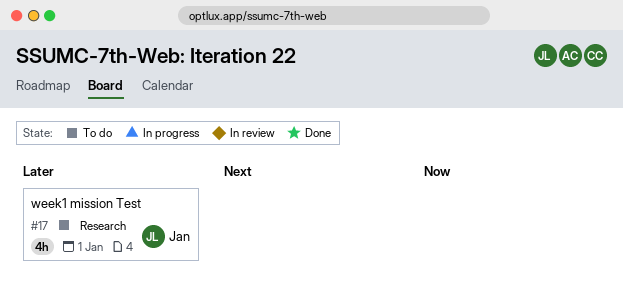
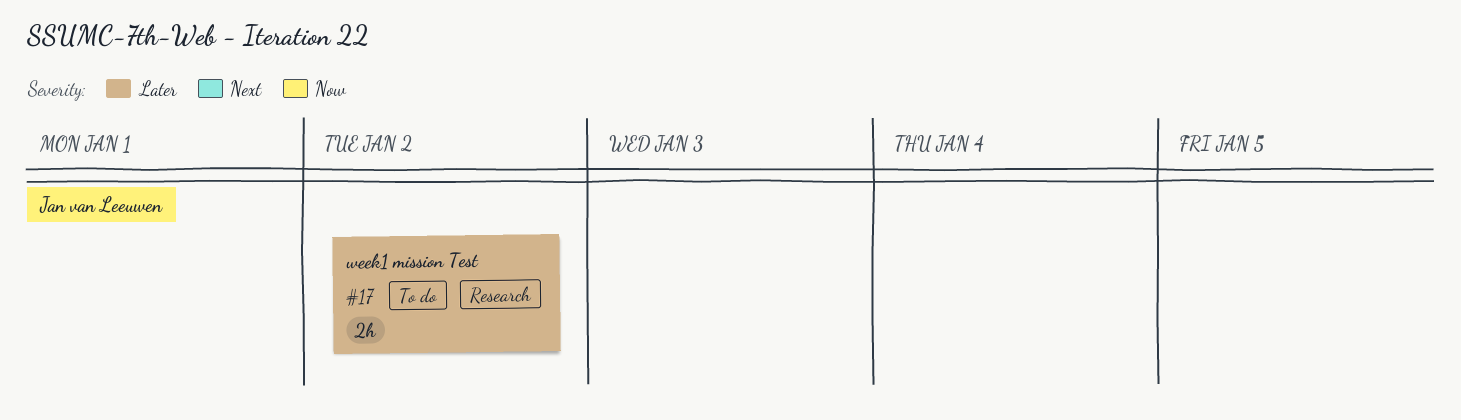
#17, estimate: 4h -> 2h
#17, due: Jan 1 -> Jan 2

